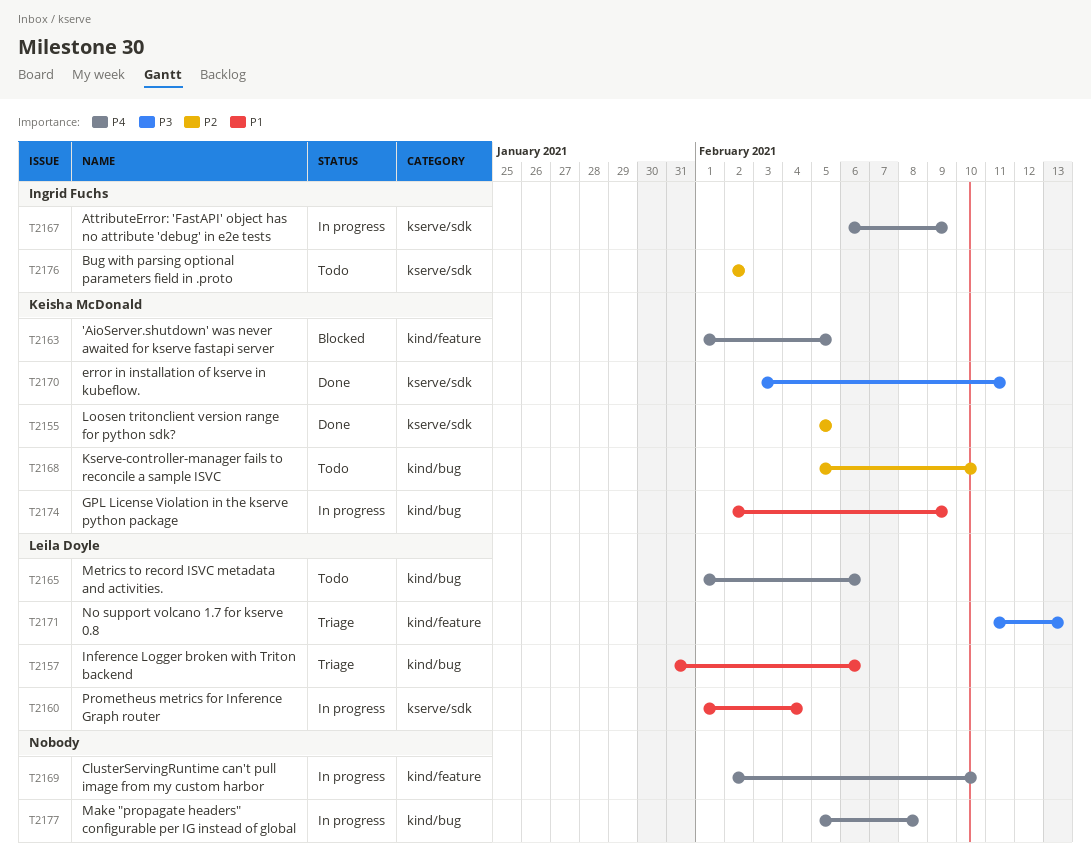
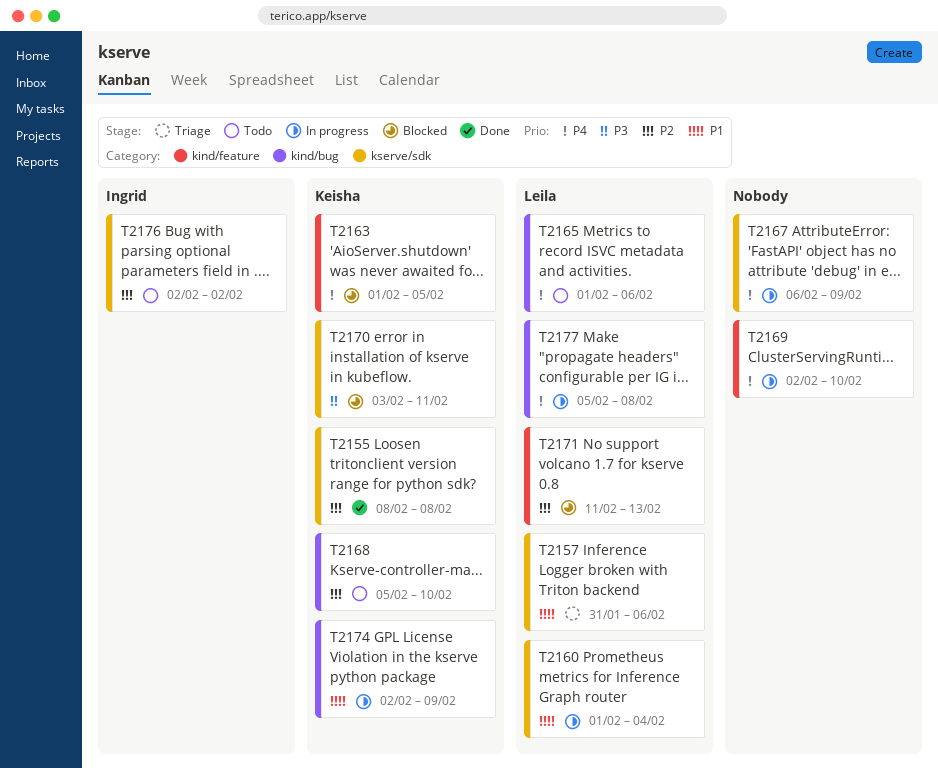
T2155, start: Feb 5 -> Feb 8
T2155, due: Feb 5 -> Feb 8
T2157, label: kind/bug -> kserve/sdk
T2167, owner: Ingrid Fuchs -> none
T2170, status: Done -> Blocked
T2171, status: Triage -> Blocked
T2171, priority: P3 -> P2
T2177, owner: none -> Leila Doyle

